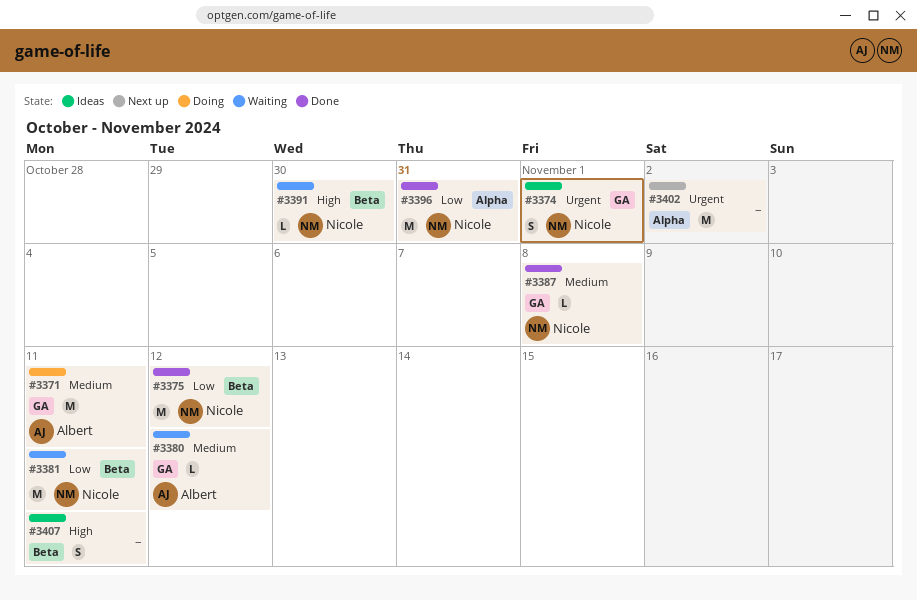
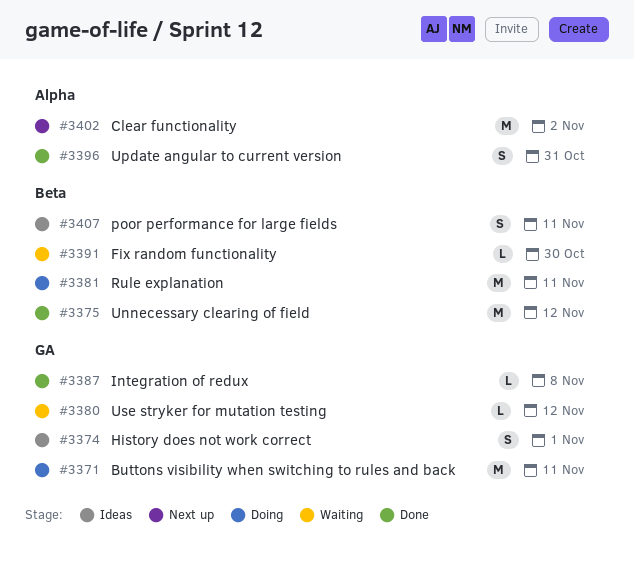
#3381, status: Waiting -> Doing
#3396, estimate: M -> S

